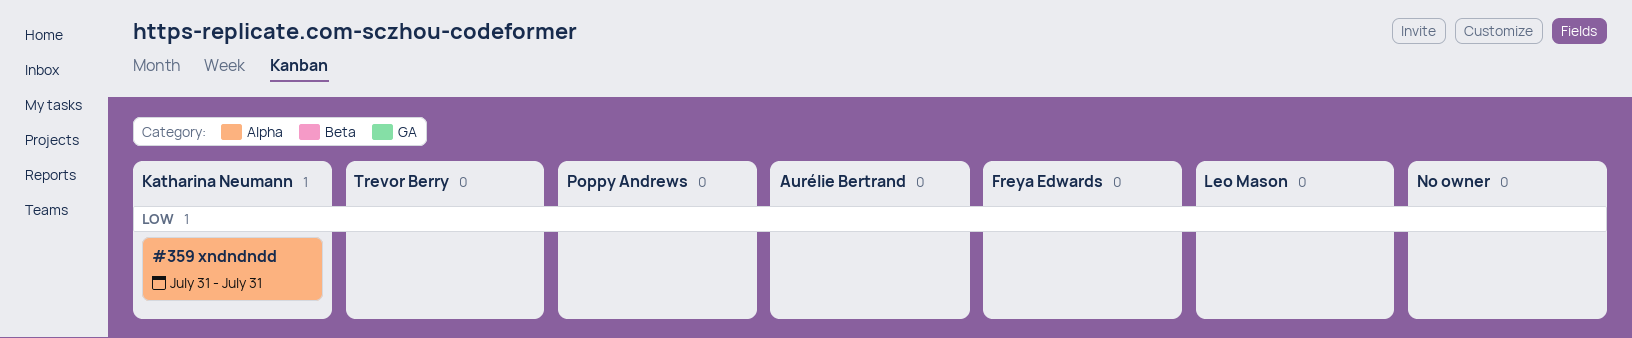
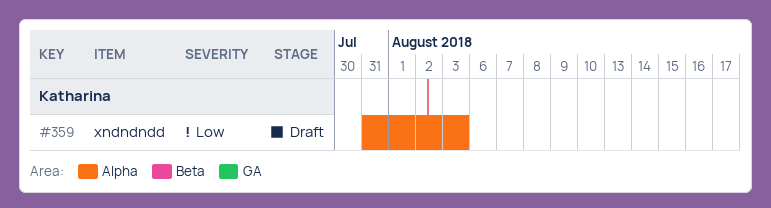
#359, due: Jul 31 -> Aug 3

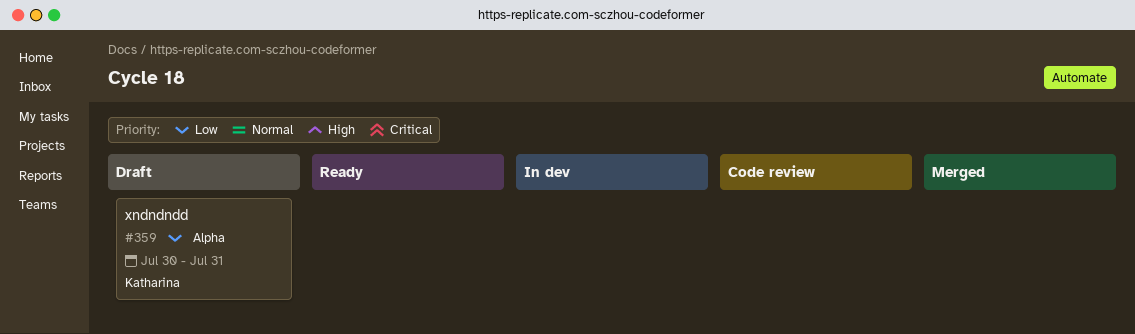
#359, start: Jul 31 -> Jul 30
#359, due: Aug 3 -> Jul 31

